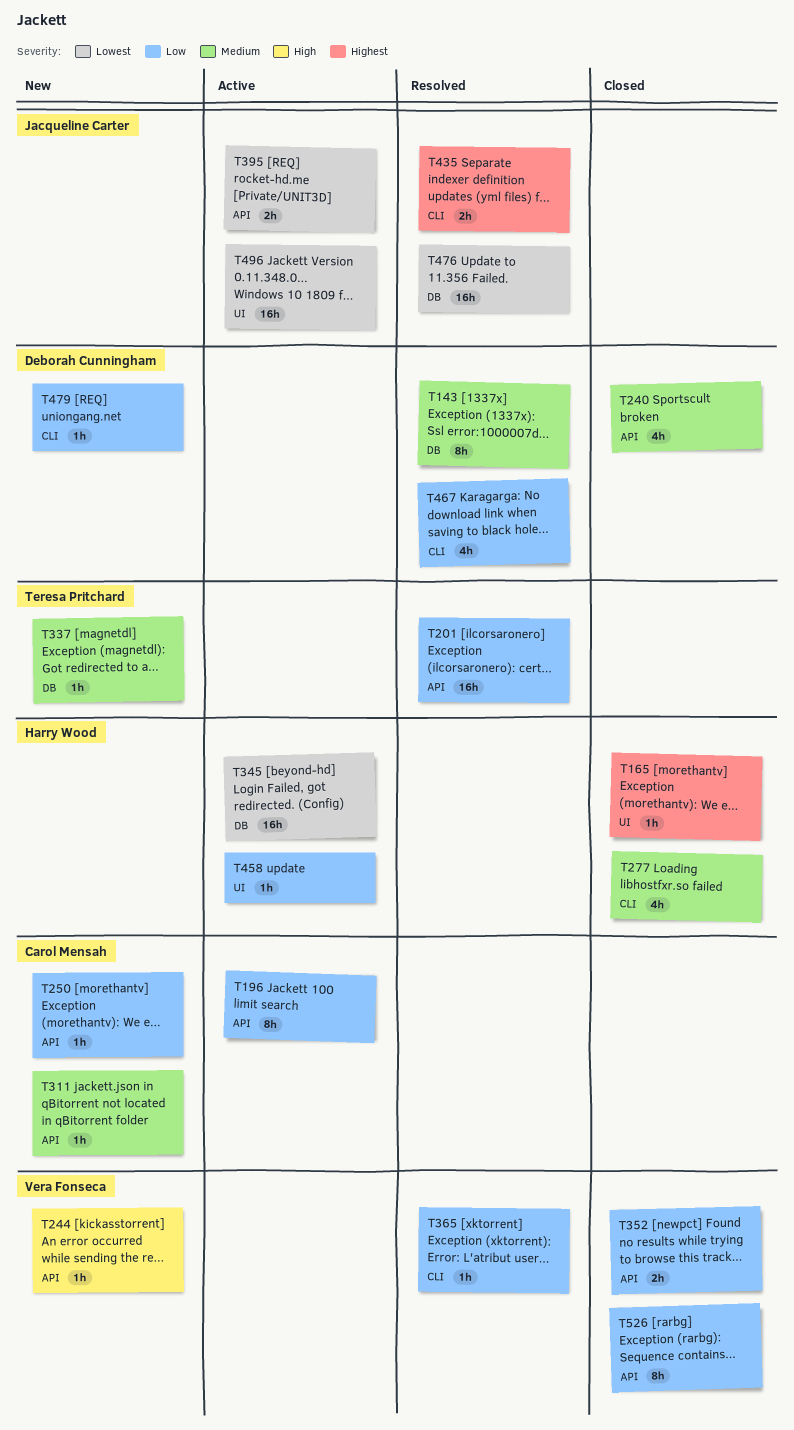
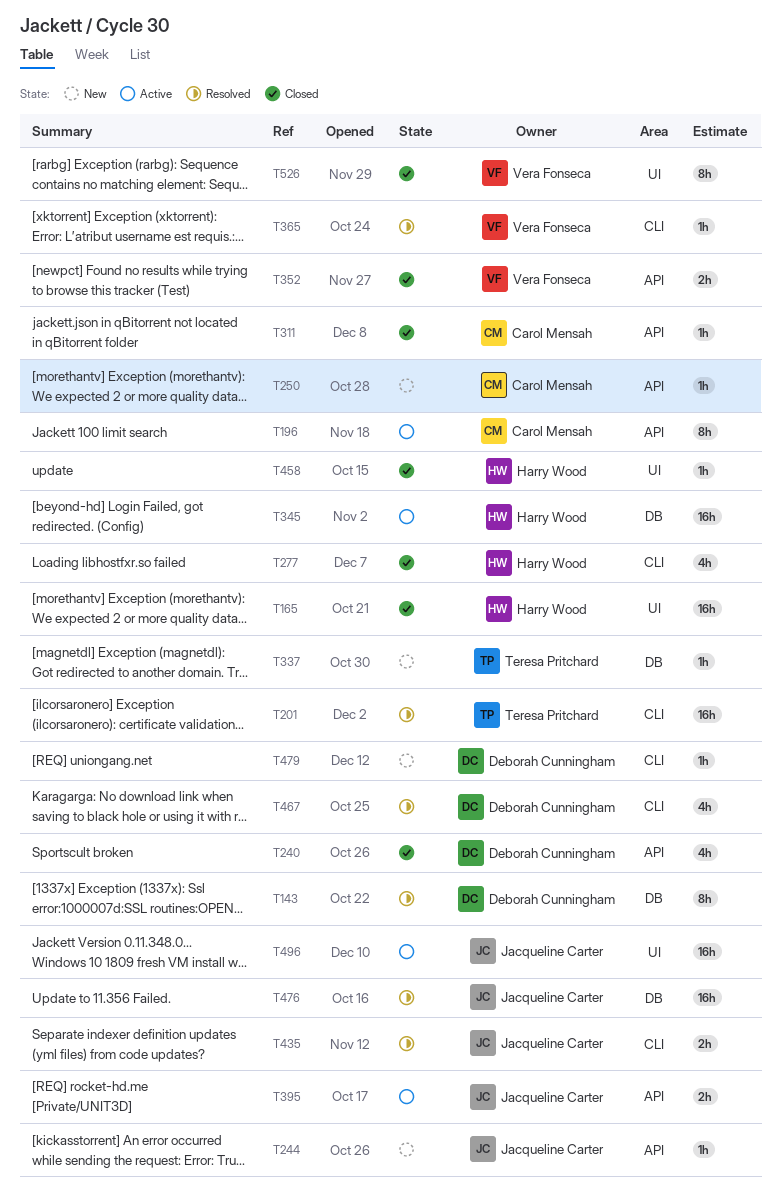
T165, estimate: 1h -> 16h
T201, label: API -> CLI
T244, owner: Vera Fonseca -> Jacqueline Carter
T311, status: New -> Closed
T458, status: Active -> Closed
T526, label: API -> UI

